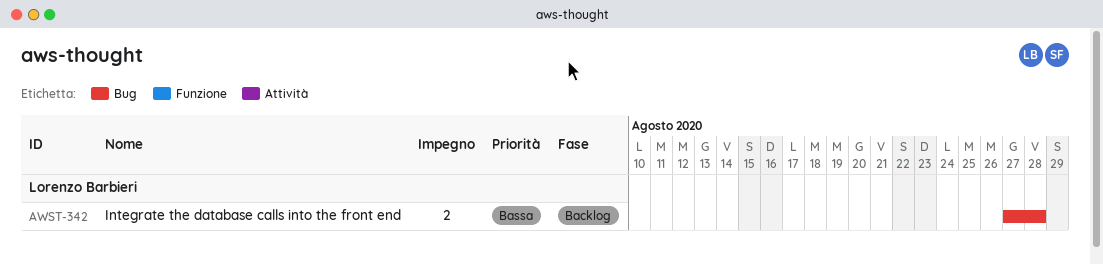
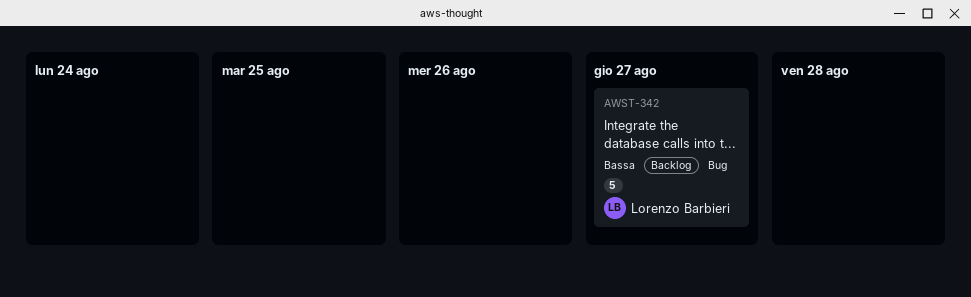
AWST-342, estimate: 2 -> 5
AWST-342, due: Aug 28 -> Aug 27

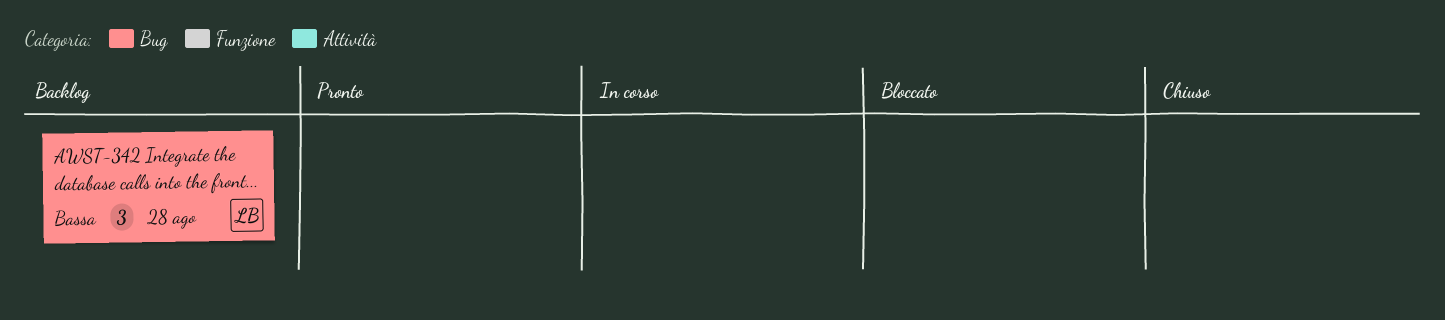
AWST-342, estimate: 5 -> 3
AWST-342, due: Aug 27 -> Aug 28

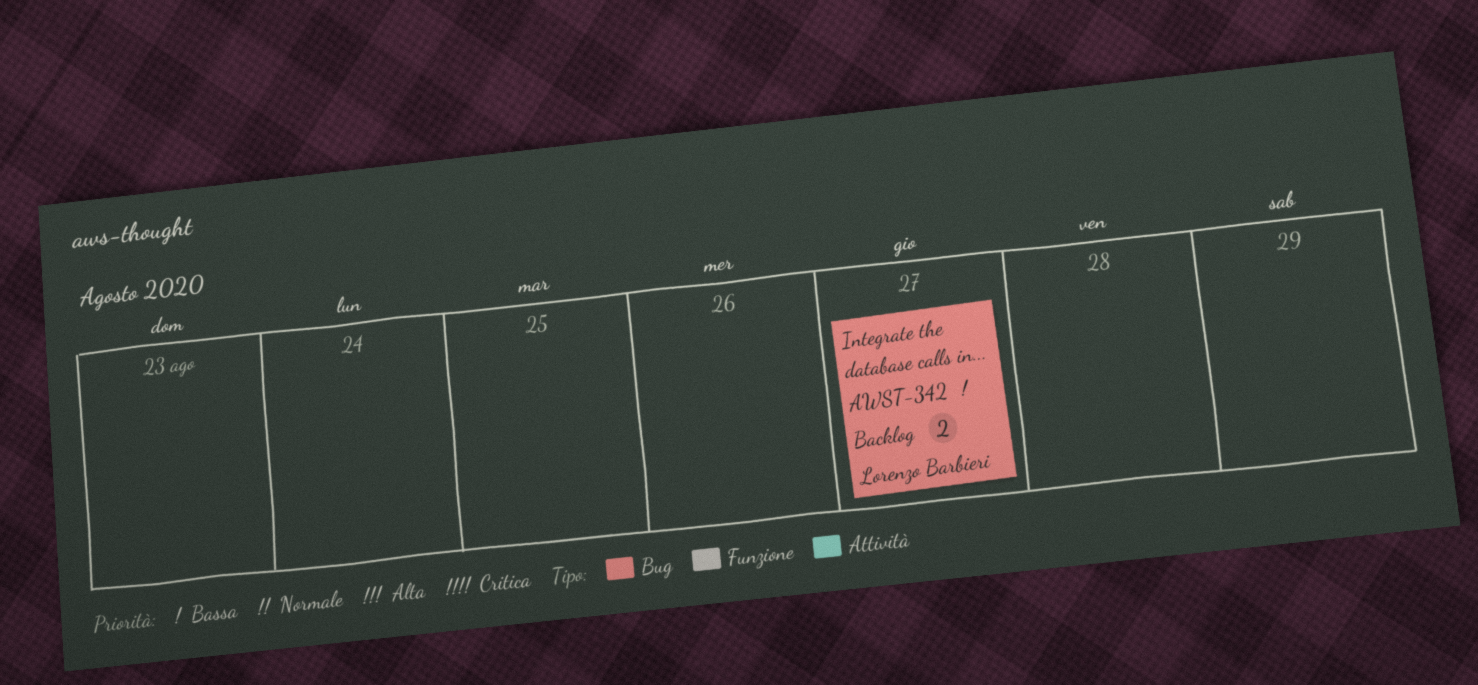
AWST-342, estimate: 3 -> 2
AWST-342, due: Aug 28 -> Aug 27

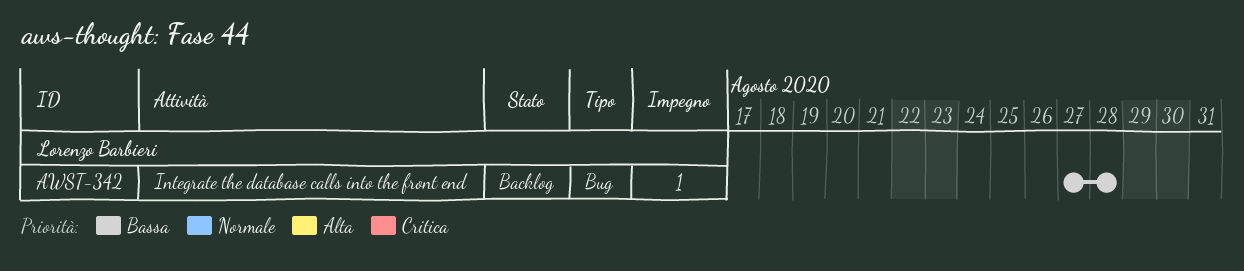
AWST-342, estimate: 2 -> 1
AWST-342, due: Aug 27 -> Aug 28

